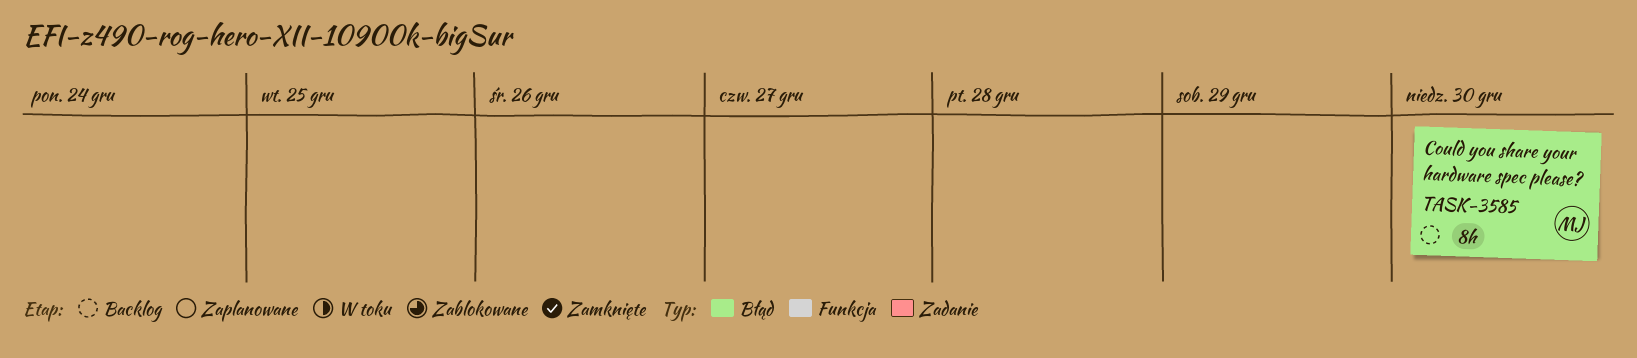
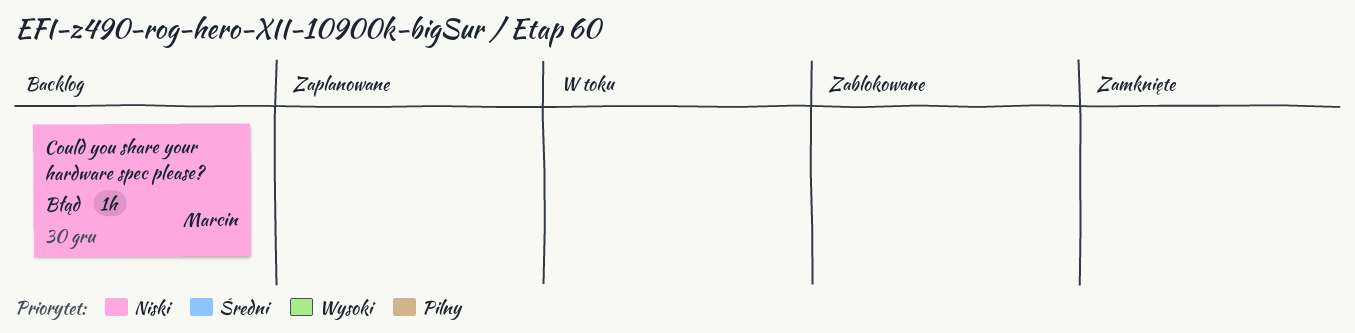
Could you share your hardware spec please?, estimate: 8h -> 1h

